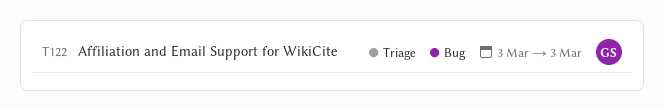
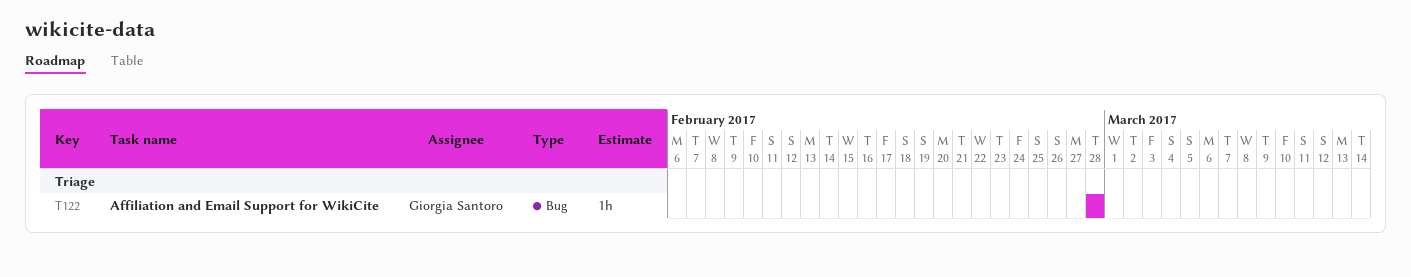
T122, start: Mar 3 -> Feb 28
T122, due: Mar 3 -> Feb 28

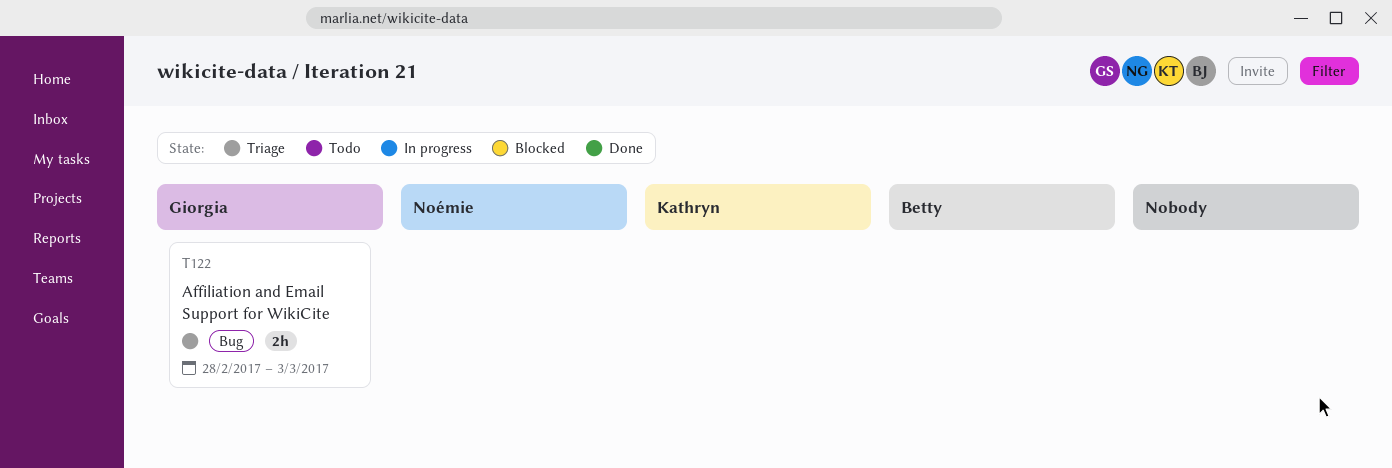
T122, estimate: 1h -> 2h
T122, due: Feb 28 -> Mar 3

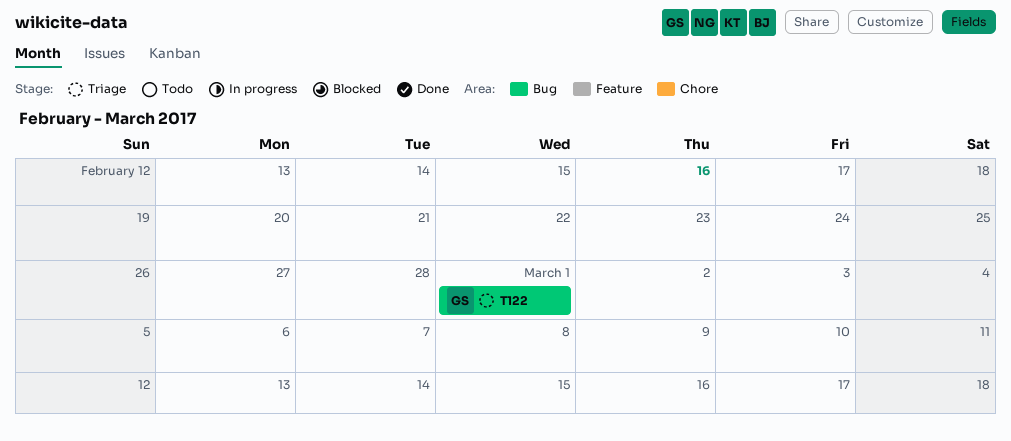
T122, start: Feb 28 -> Mar 1
T122, due: Mar 3 -> Mar 1

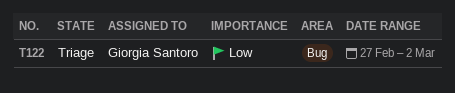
T122, start: Mar 1 -> Feb 27
T122, due: Mar 1 -> Mar 2

